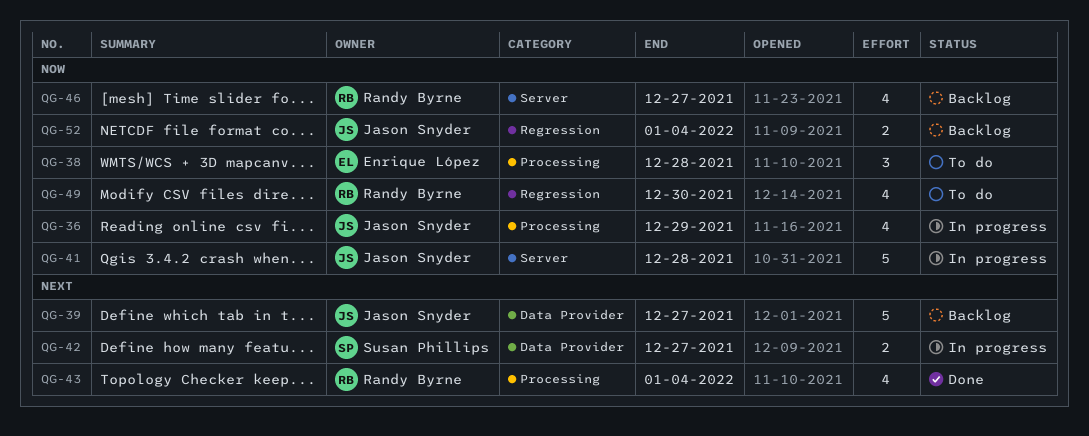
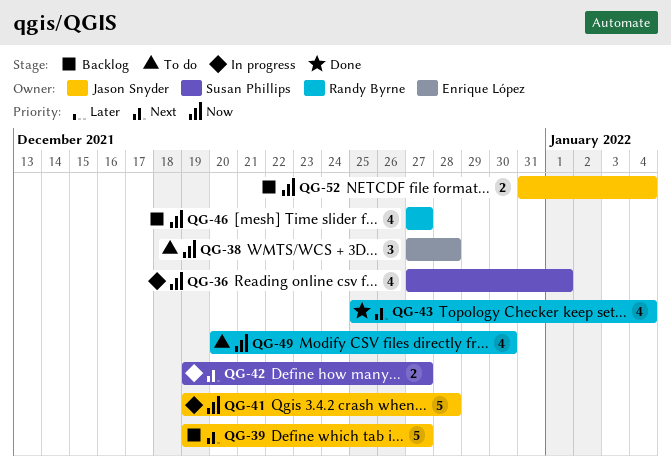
QG-36, owner: Jason Snyder -> Susan Phillips
QG-36, due: Dec 29 -> Jan 1

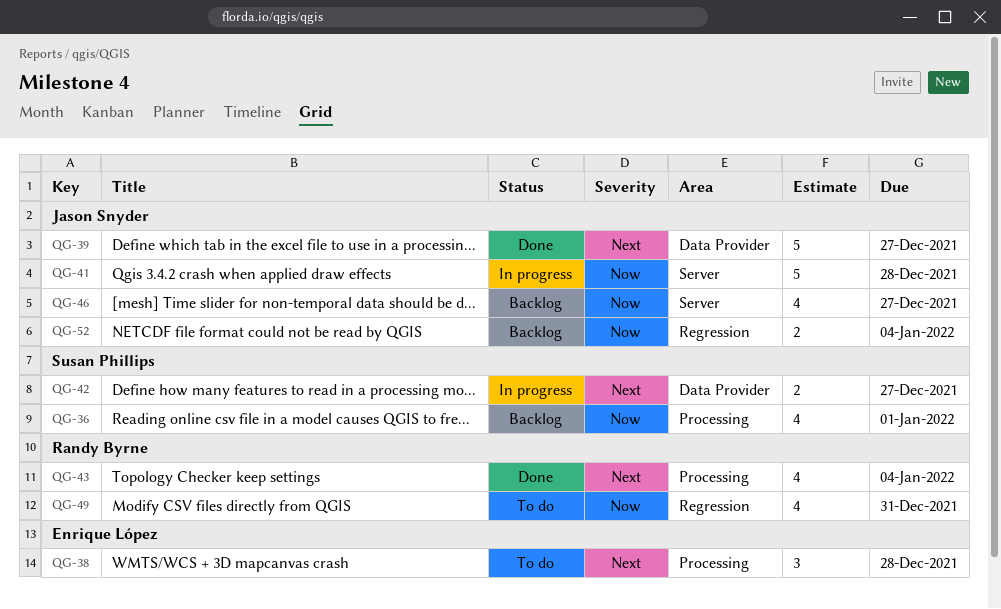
QG-36, status: In progress -> Backlog
QG-38, priority: Now -> Next
QG-39, status: Backlog -> Done
QG-46, owner: Randy Byrne -> Jason Snyder
QG-49, due: Dec 30 -> Dec 31

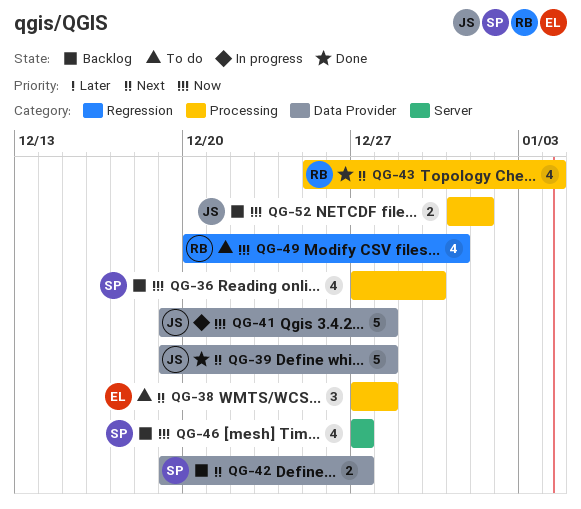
QG-36, due: Jan 1 -> Dec 30
QG-39, due: Dec 27 -> Dec 28
QG-41, label: Server -> Data Provider
QG-42, status: In progress -> Backlog
QG-46, owner: Jason Snyder -> Susan Phillips
QG-52, label: Regression -> Processing
QG-52, due: Jan 4 -> Jan 1

